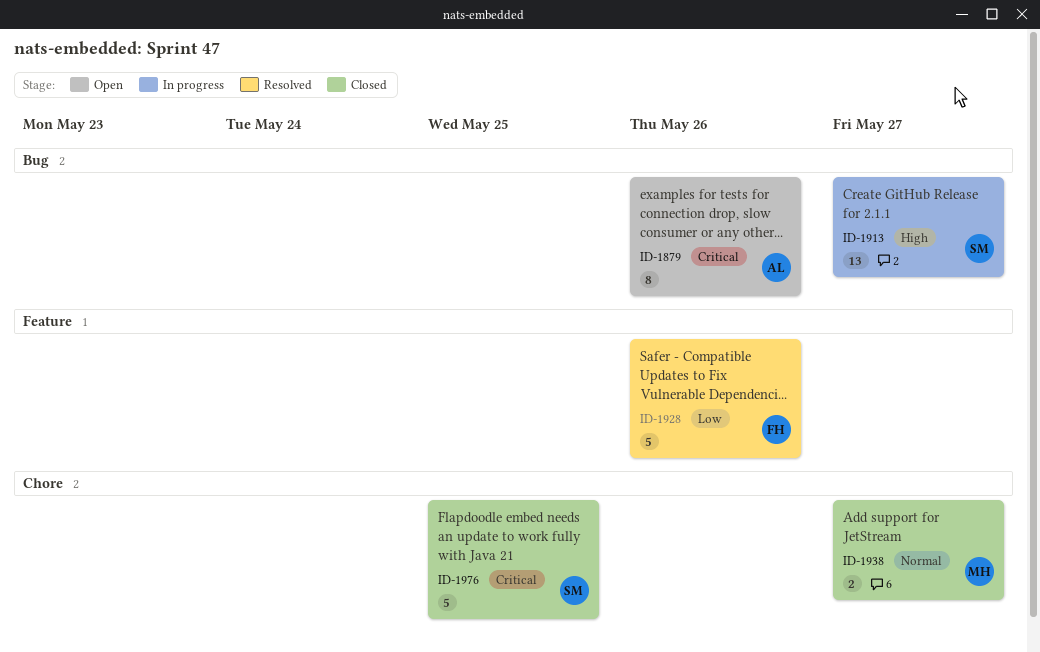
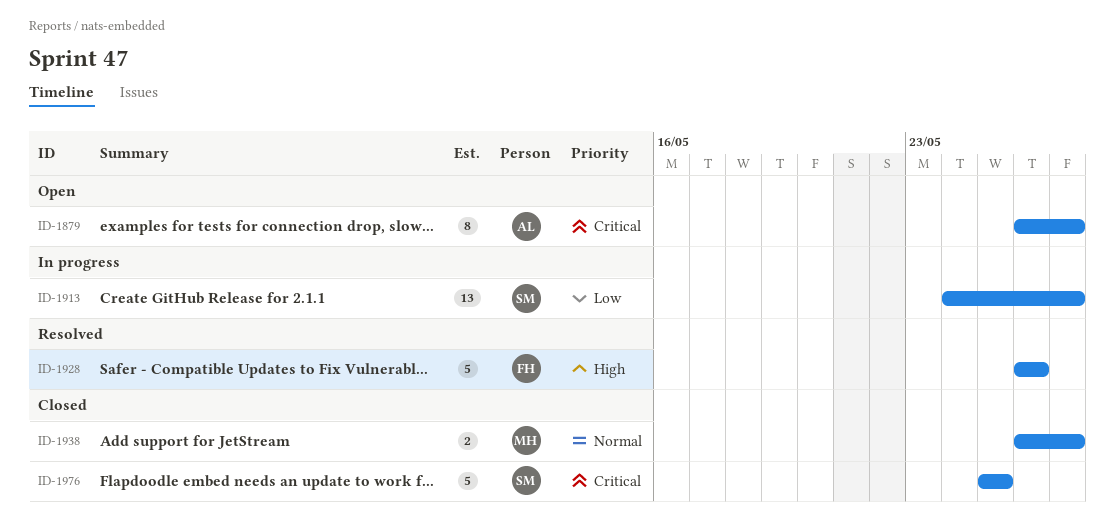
ID-1879, due: May 26 -> May 27
ID-1913, priority: High -> Low
ID-1928, priority: Low -> High

